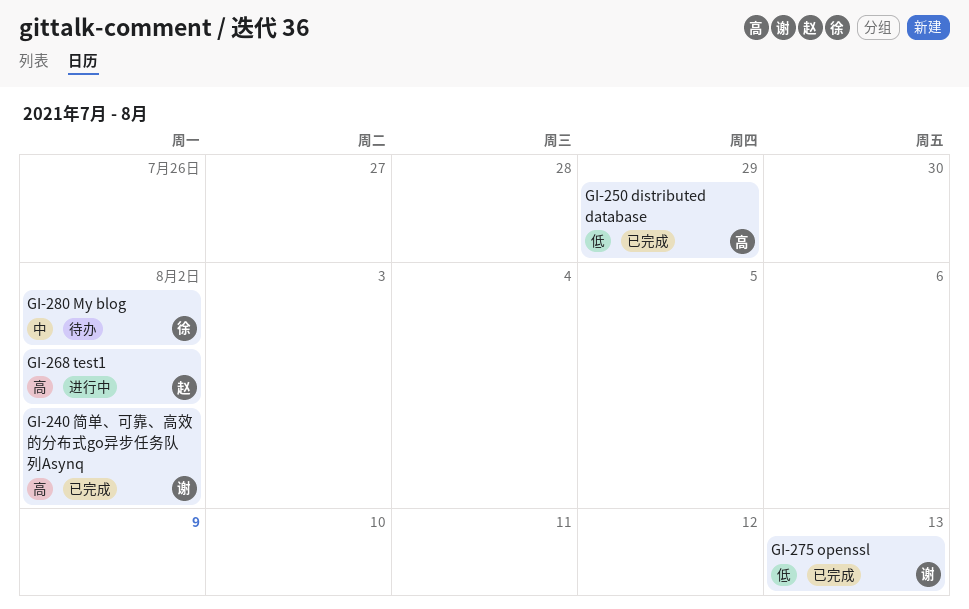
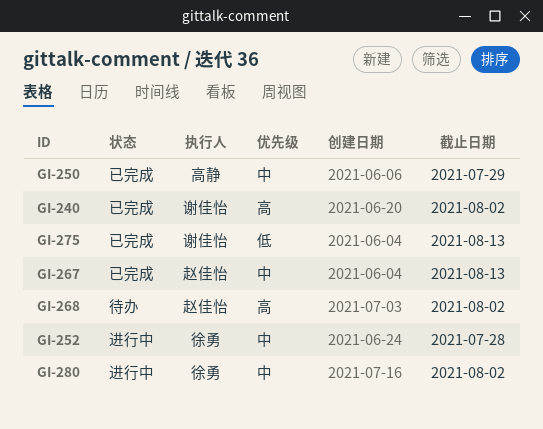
GI-250, priority: 低 -> 中
GI-252: none -> present
GI-267: none -> present
GI-268, status: 进行中 -> 待办
GI-280, status: 待办 -> 进行中

